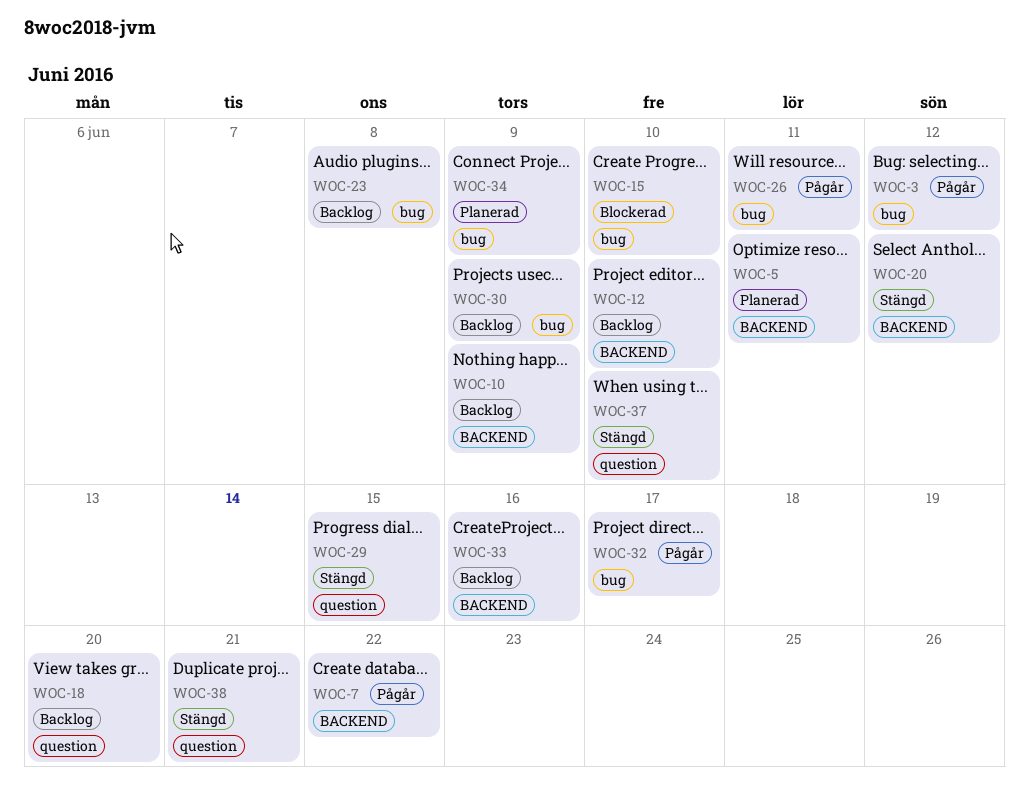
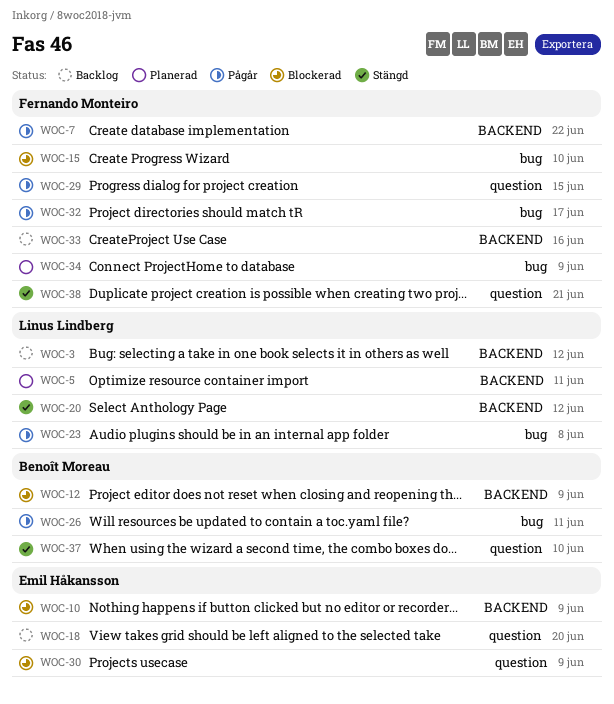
WOC-3, status: Pågår -> Backlog
WOC-3, label: bug -> BACKEND
WOC-10, status: Backlog -> Blockerad
WOC-12, status: Backlog -> Blockerad
WOC-12, due: Jun 10 -> Jun 9
WOC-23, status: Backlog -> Pågår
WOC-29, status: Stängd -> Pågår
WOC-30, status: Backlog -> Blockerad
WOC-30, label: bug -> question

